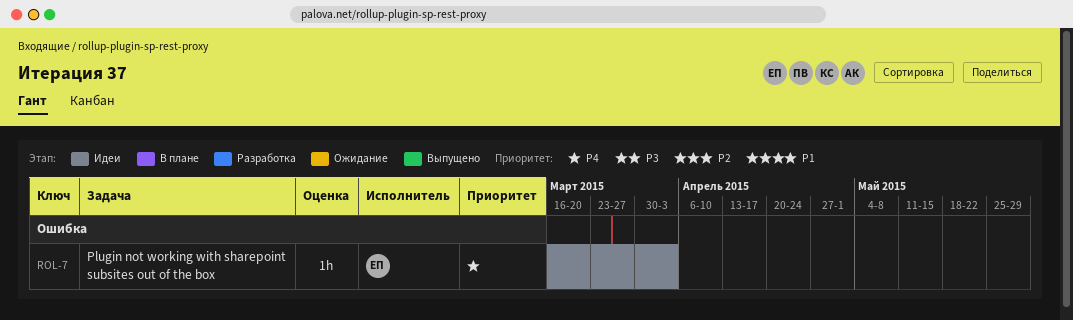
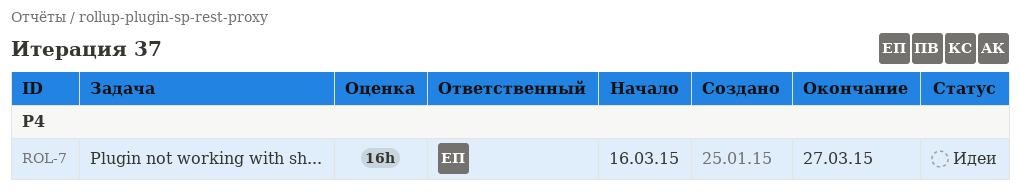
ROL-7, estimate: 1h -> 16h
ROL-7, due: Apr 3 -> Mar 27

